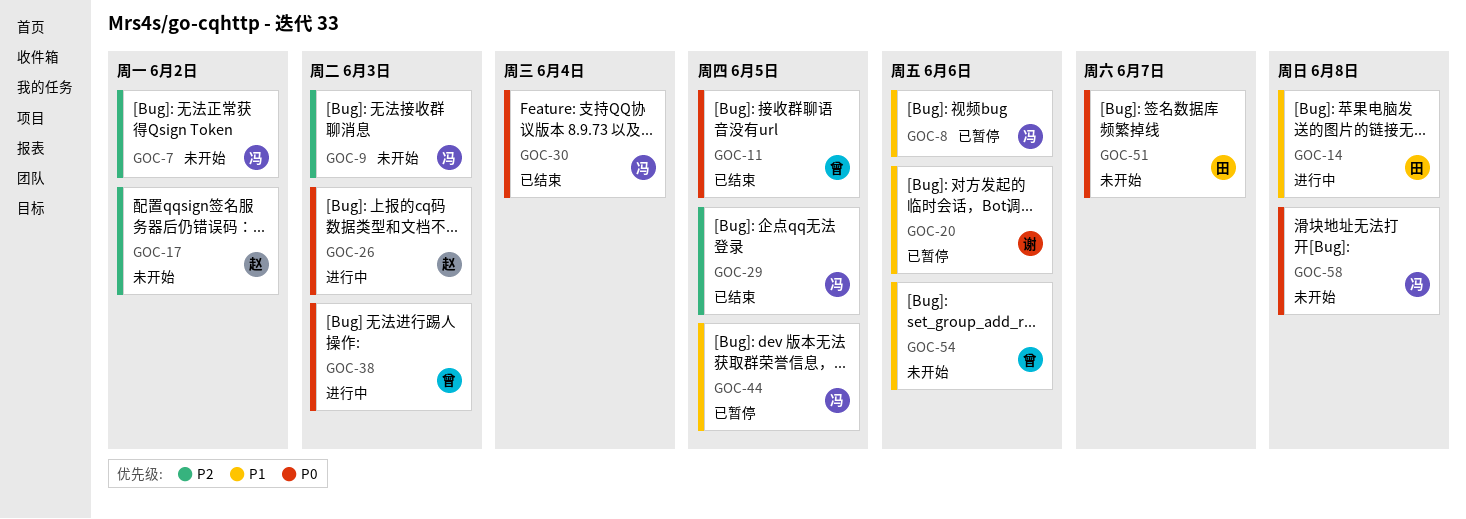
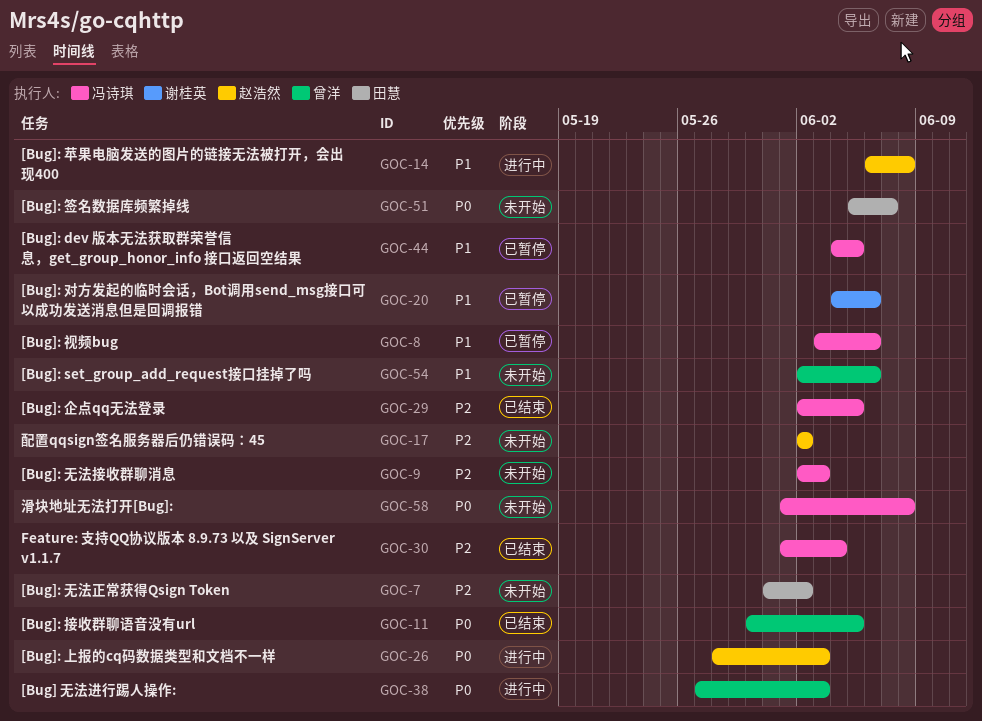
GOC-7, owner: 冯诗琪 -> 田慧
GOC-14, owner: 田慧 -> 赵浩然
GOC-30, priority: P0 -> P2

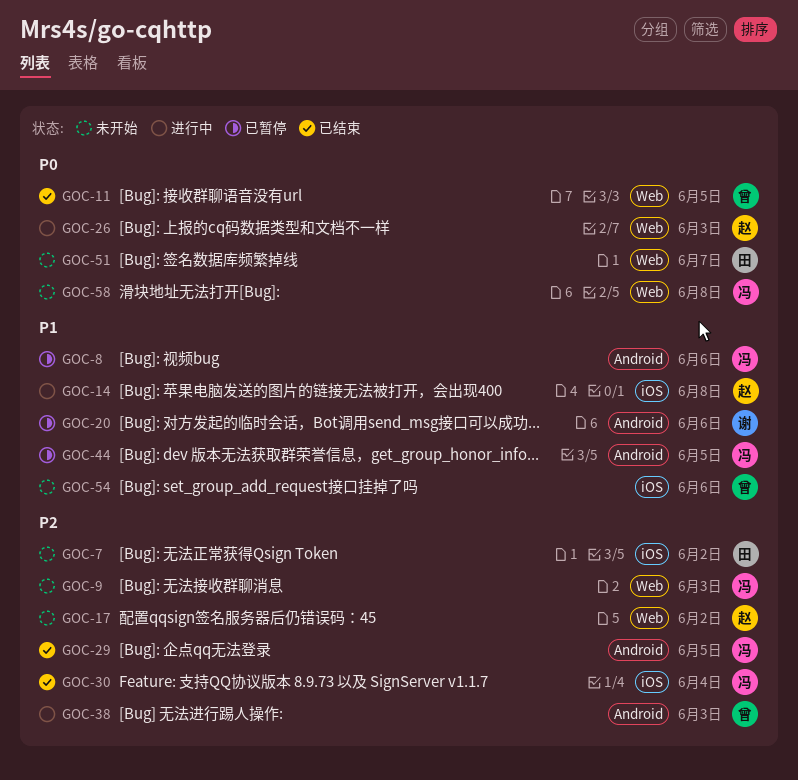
GOC-38, priority: P0 -> P2

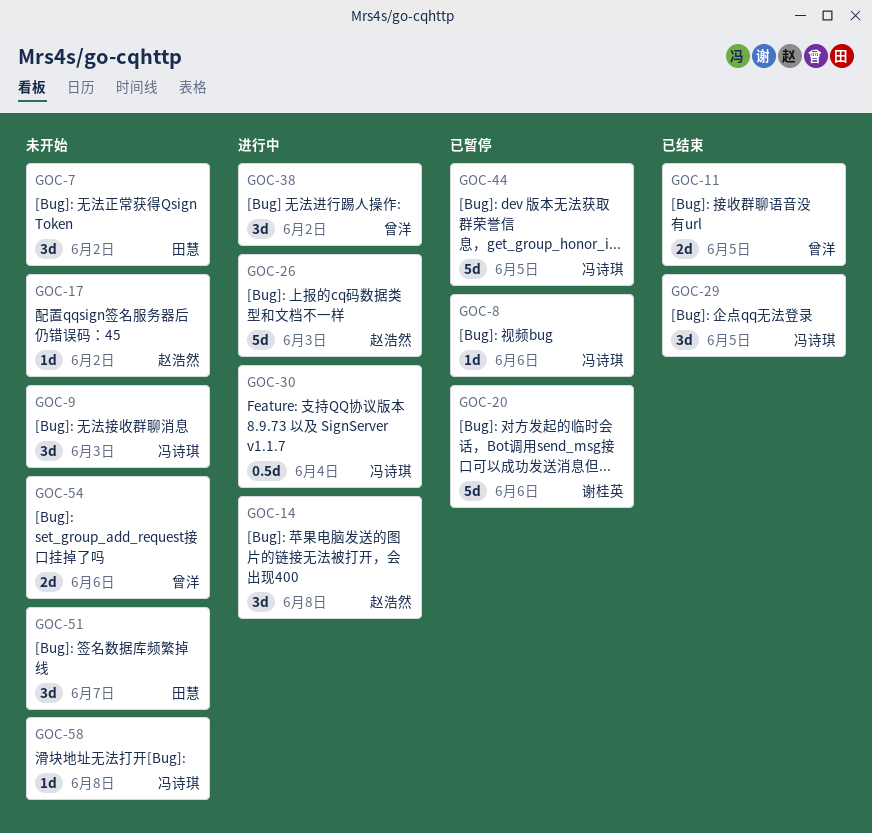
GOC-30, status: 已结束 -> 进行中
GOC-38, due: Jun 3 -> Jun 2

